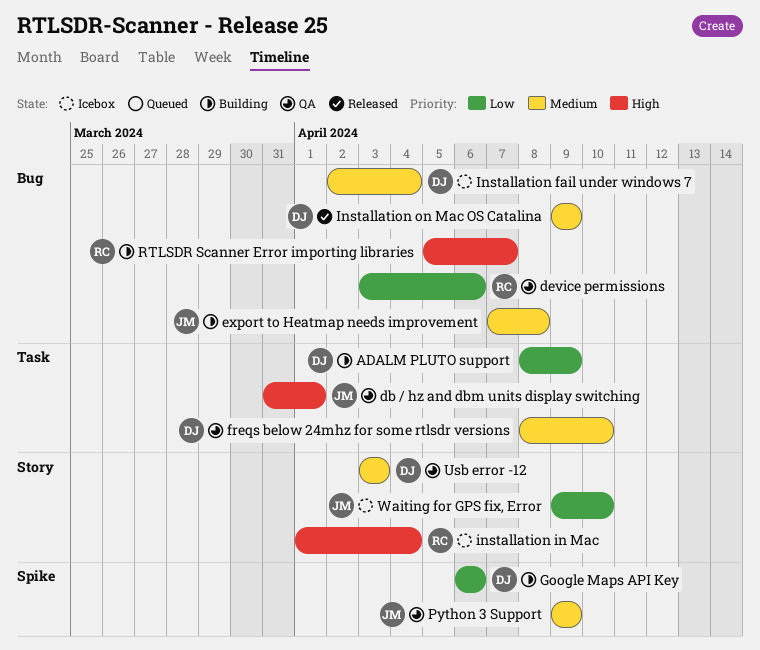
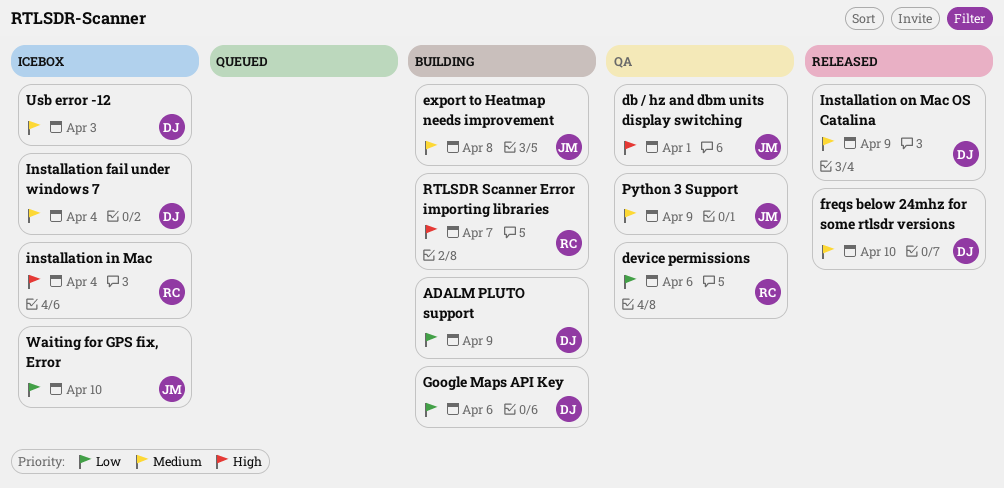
freqs below 24mhz for some rtlsdr versions, status: QA -> Released
Usb error -12, status: QA -> Icebox

